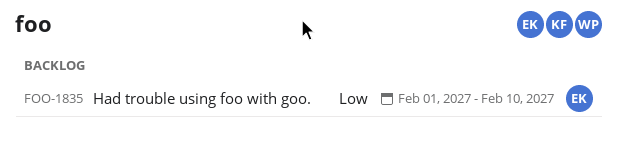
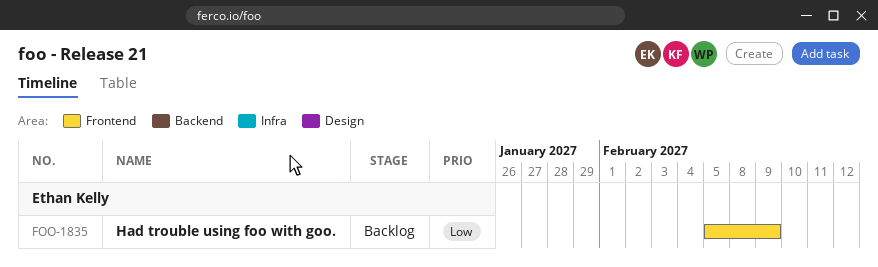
FOO-1835, start: Feb 1 -> Feb 5
FOO-1835, due: Feb 10 -> Feb 9

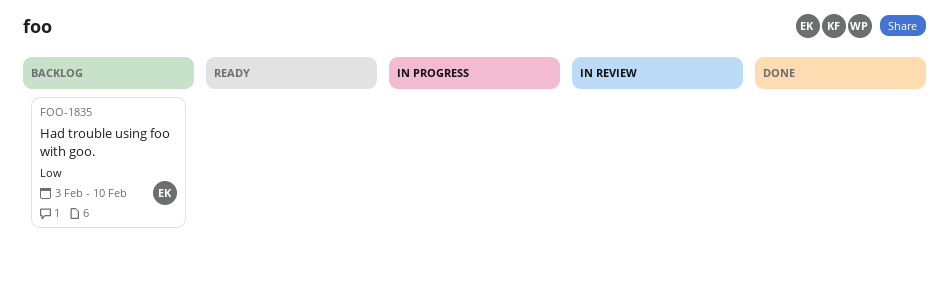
FOO-1835, start: Feb 5 -> Feb 3
FOO-1835, due: Feb 9 -> Feb 10

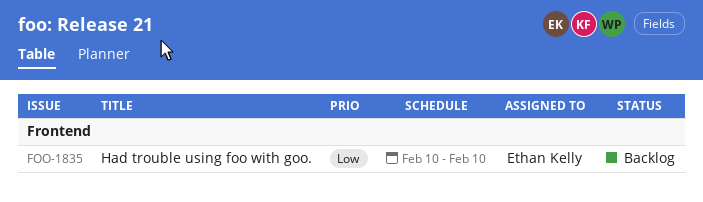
FOO-1835, start: Feb 3 -> Feb 10

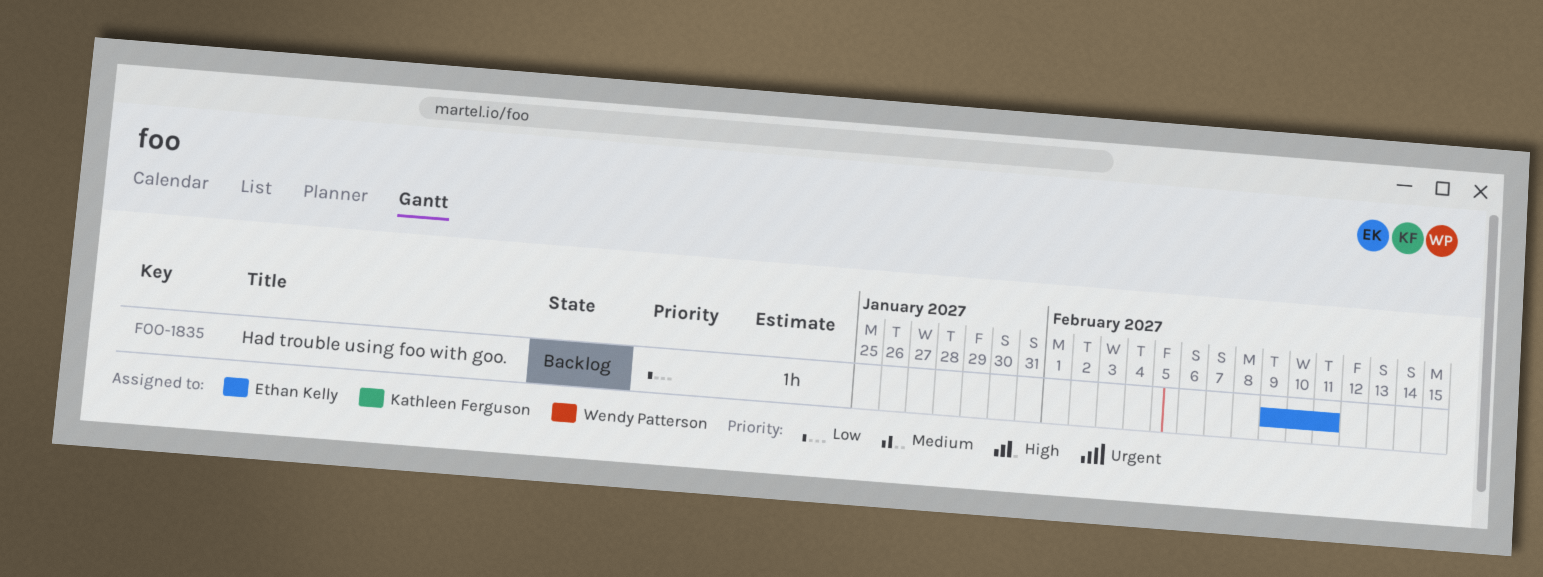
FOO-1835, start: Feb 10 -> Feb 9
FOO-1835, due: Feb 10 -> Feb 11

